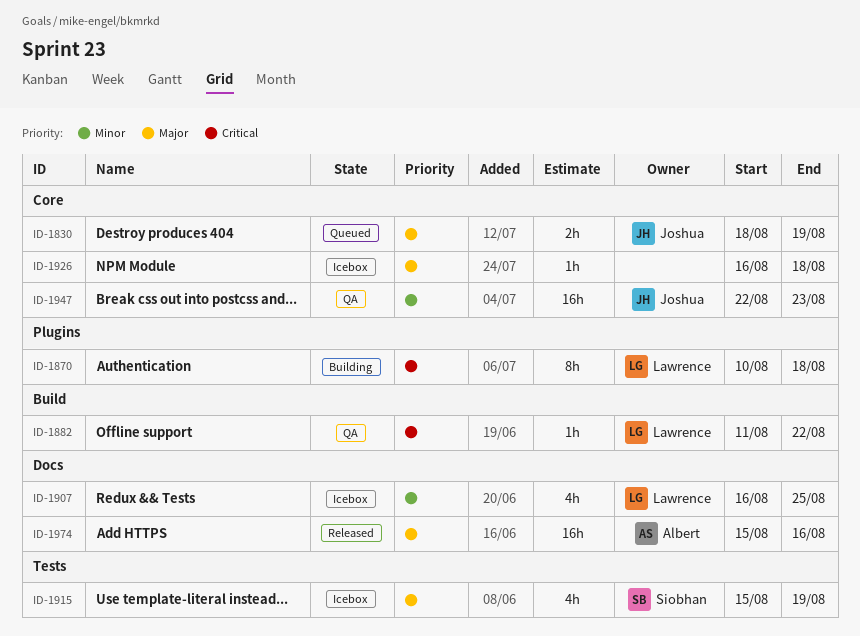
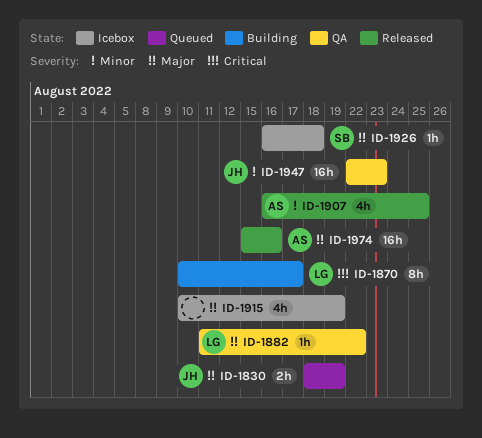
ID-1870, due: Aug 18 -> Aug 17
ID-1882, priority: Critical -> Major
ID-1907, status: Icebox -> Released
ID-1907, owner: Lawrence -> Albert
ID-1915, owner: Siobhan -> none
ID-1915, start: Aug 15 -> Aug 10
ID-1926, owner: none -> Siobhan

